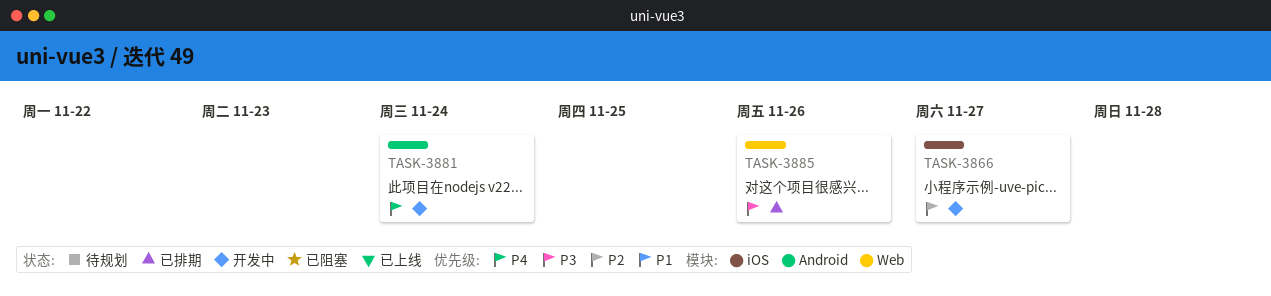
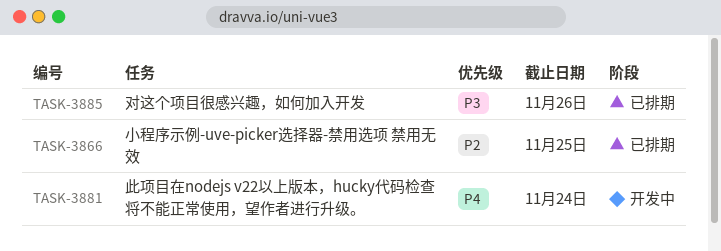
TASK-3866, status: 开发中 -> 已排期
TASK-3866, due: Nov 27 -> Nov 25

